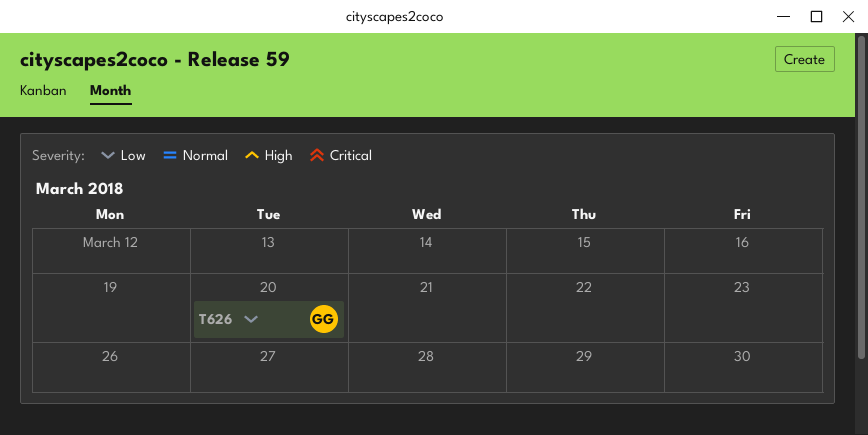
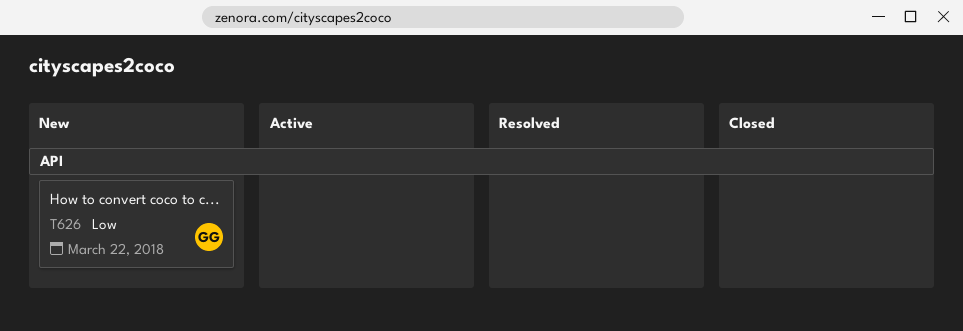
T626, due: Mar 20 -> Mar 22

